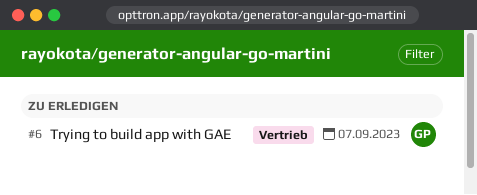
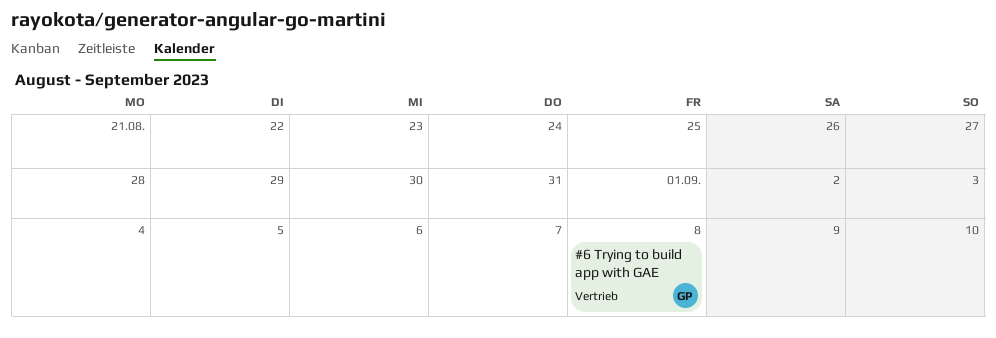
#6, due: Sep 7 -> Sep 8

